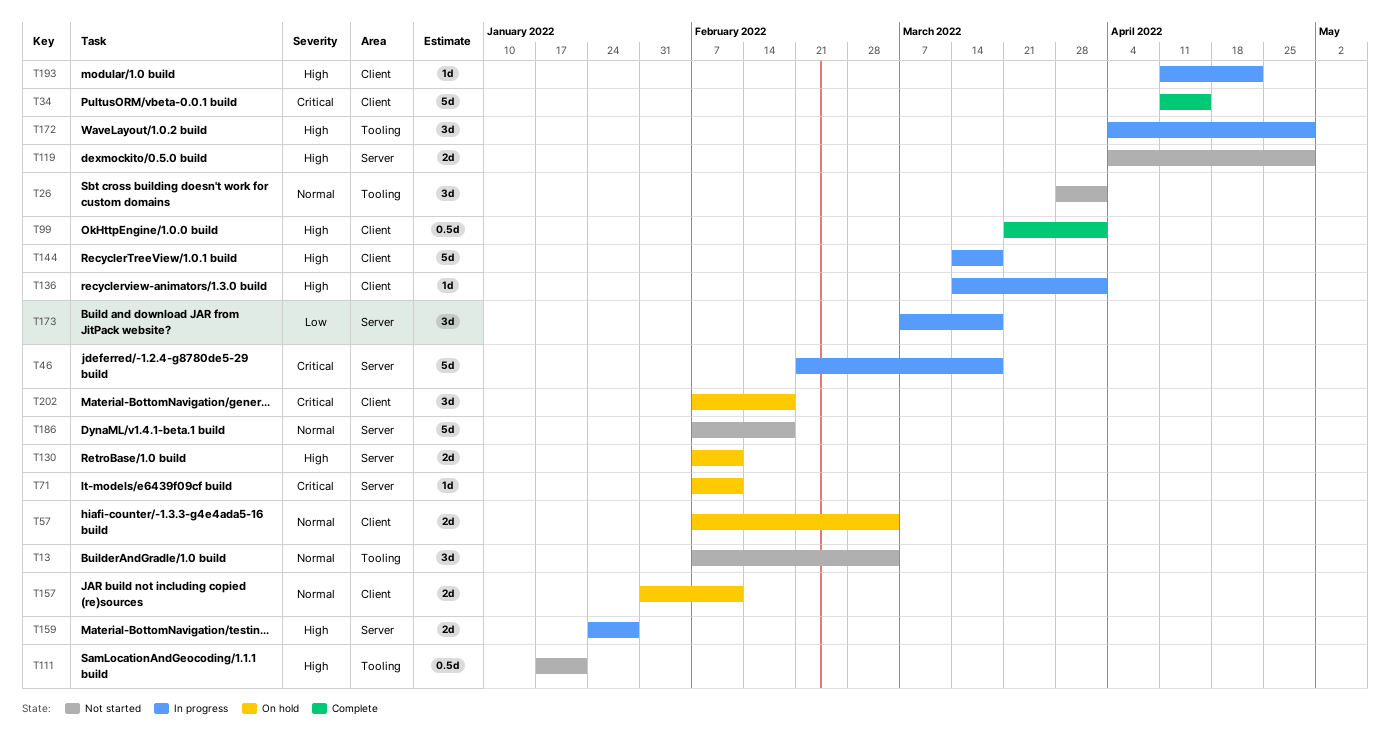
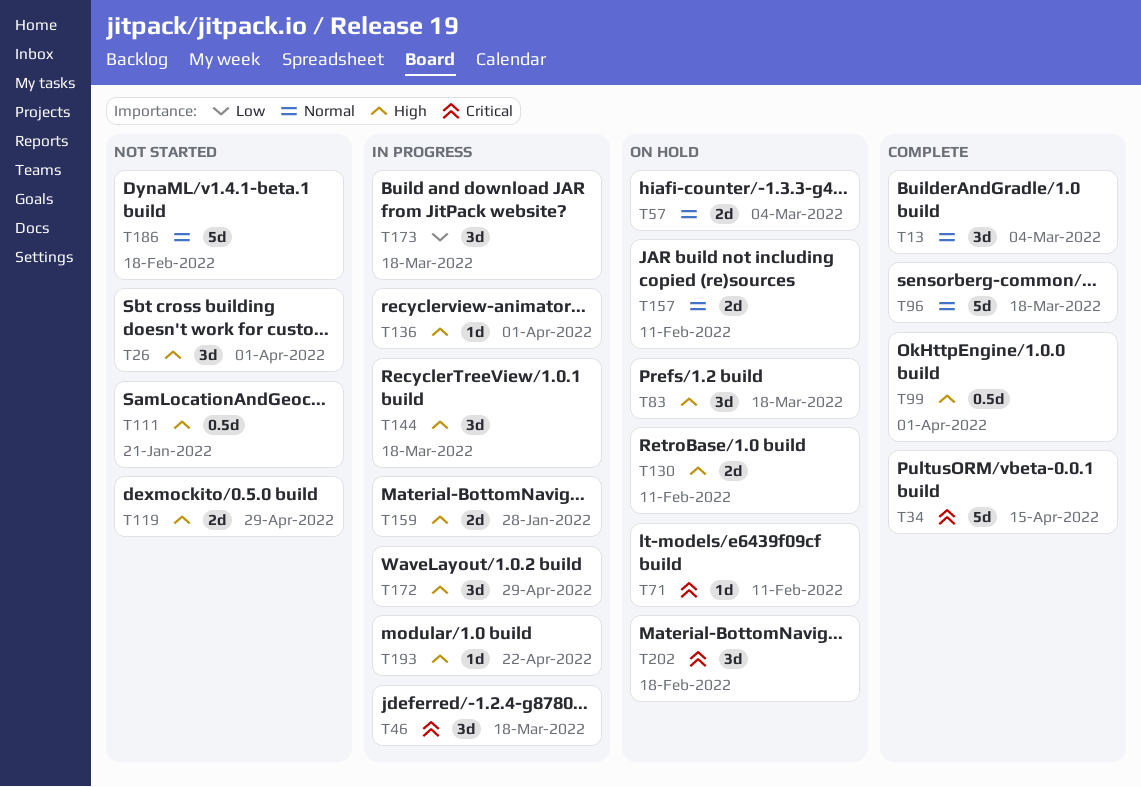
T13, status: Not started -> Complete
T26, priority: Normal -> High
T46, estimate: 5d -> 3d
T83: none -> present
T96: none -> present
T144, estimate: 5d -> 3d

